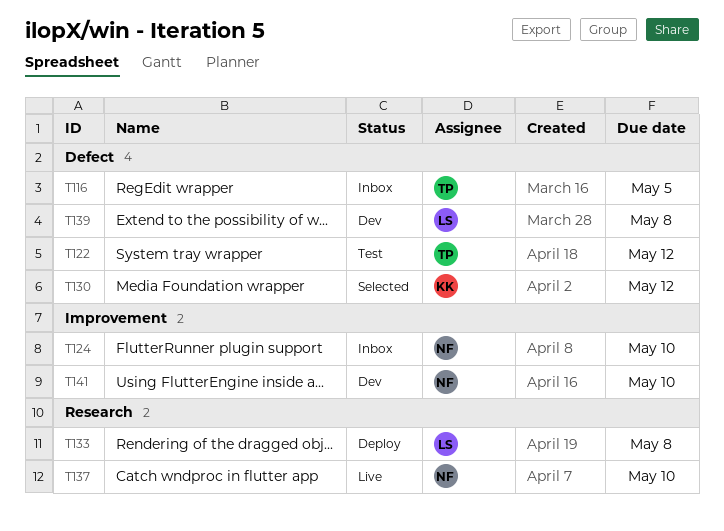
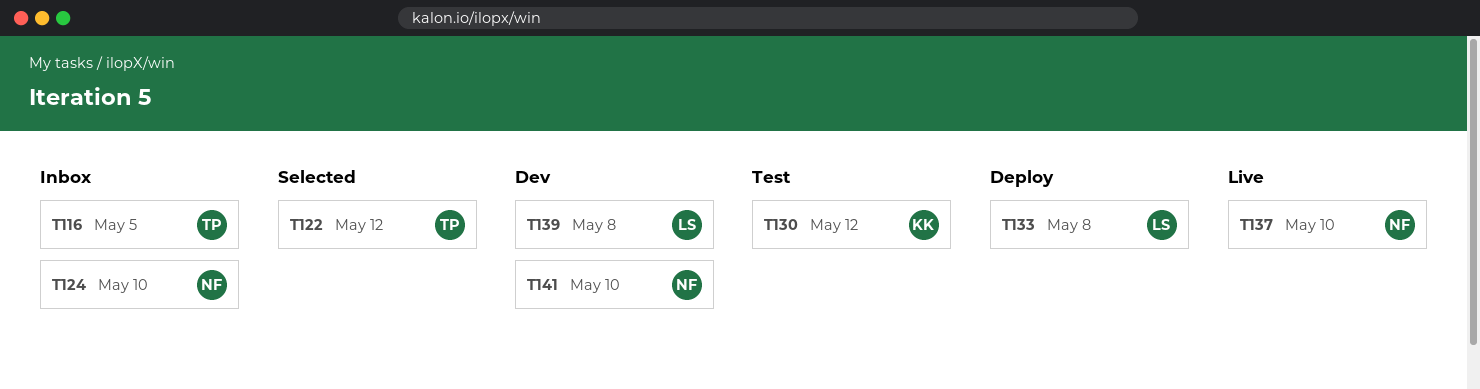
T122, status: Test -> Selected
T130, status: Selected -> Test

